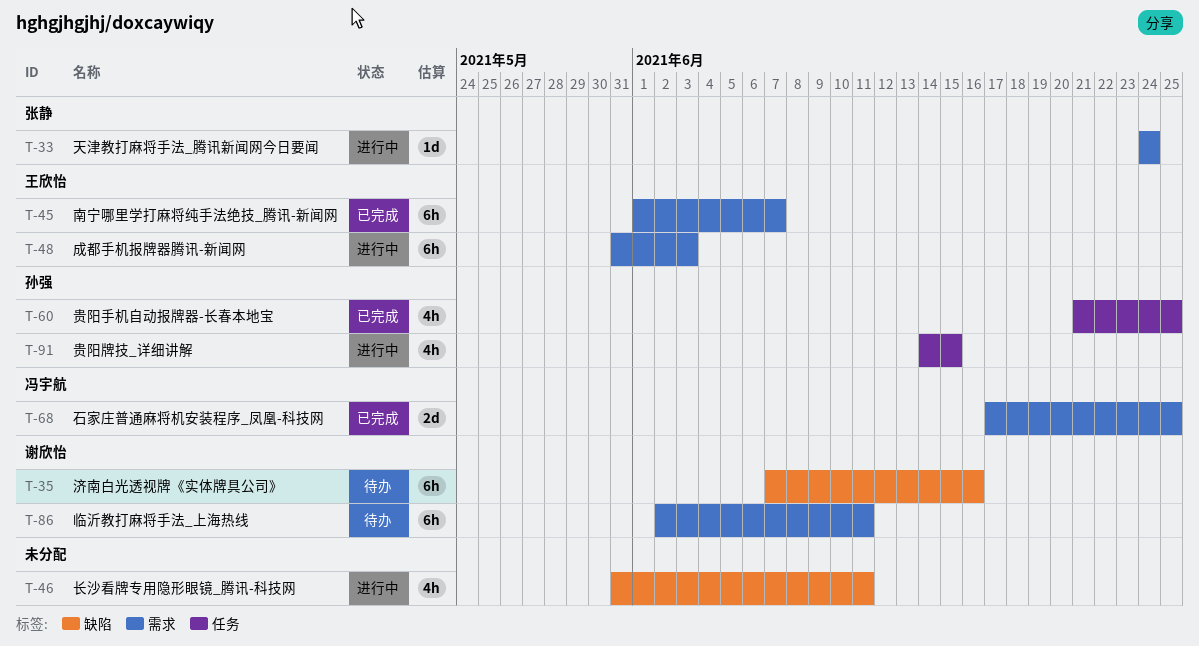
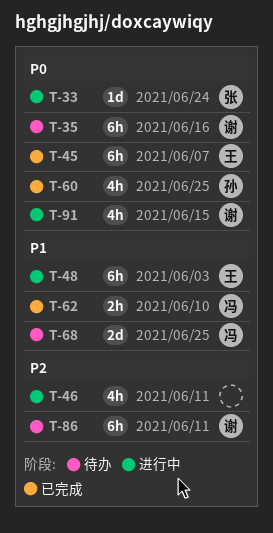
T-62: none -> present
T-68, status: 已完成 -> 待办
T-91, owner: 孙强 -> 谢欣怡

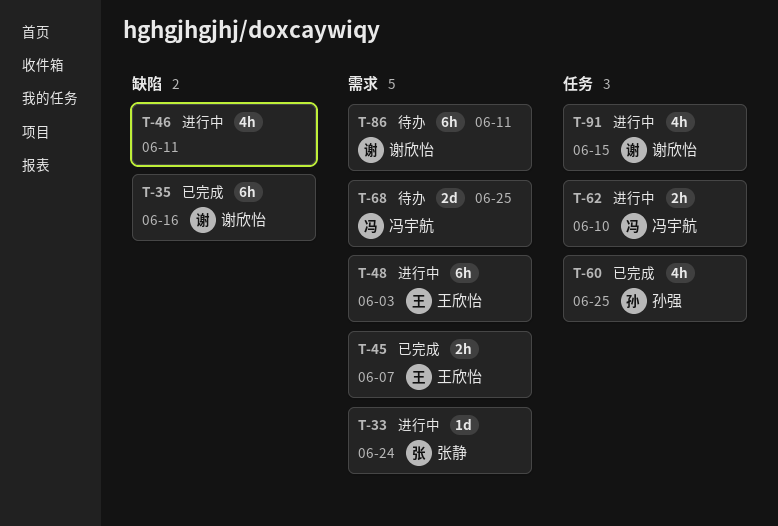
T-35, status: 待办 -> 已完成
T-45, estimate: 6h -> 2h
T-62, status: 已完成 -> 进行中

